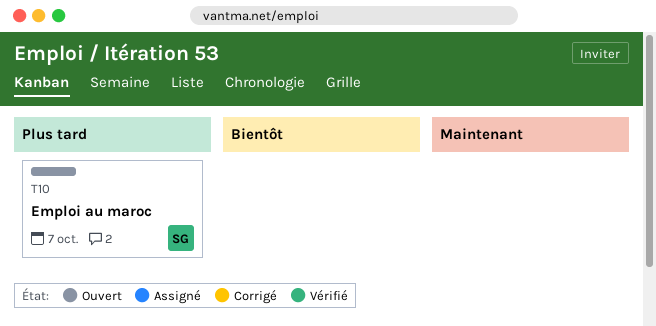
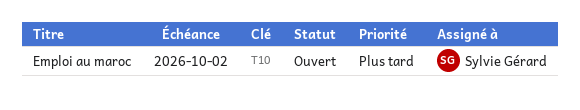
T10, due: Oct 7 -> Oct 2

